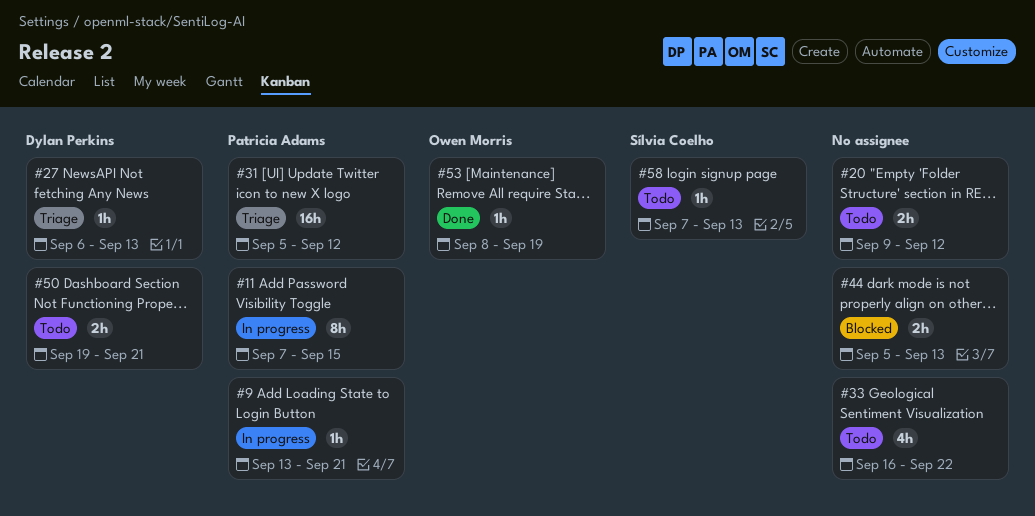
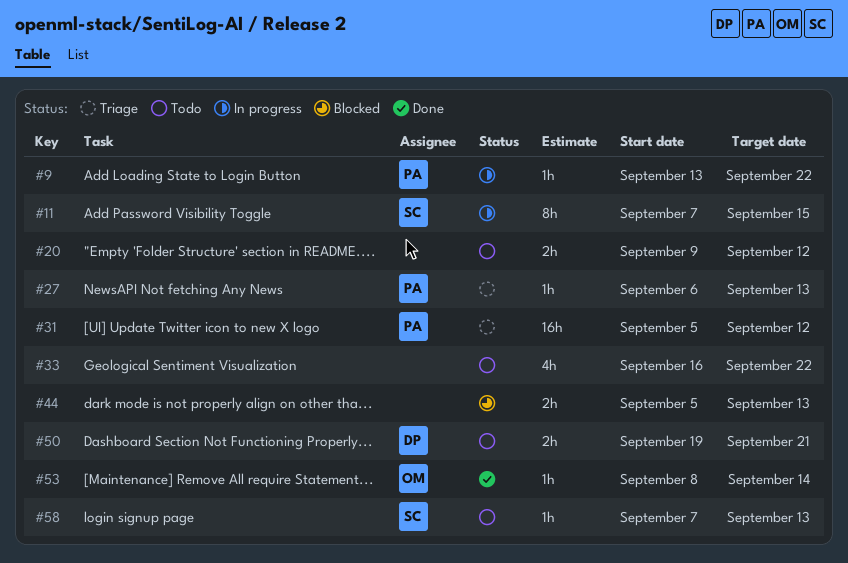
#9, due: Sep 21 -> Sep 22
#11, owner: Patricia Adams -> Sílvia Coelho
#27, owner: Dylan Perkins -> Patricia Adams
#53, due: Sep 19 -> Sep 14

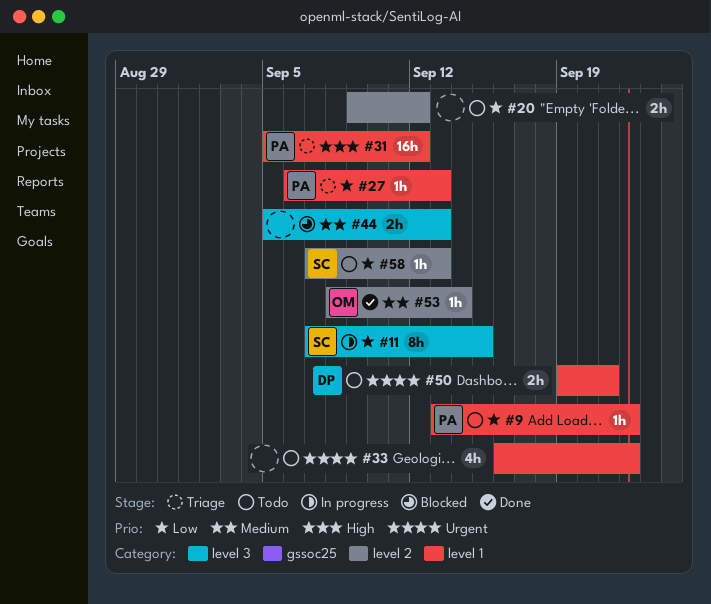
#9, status: In progress -> Todo

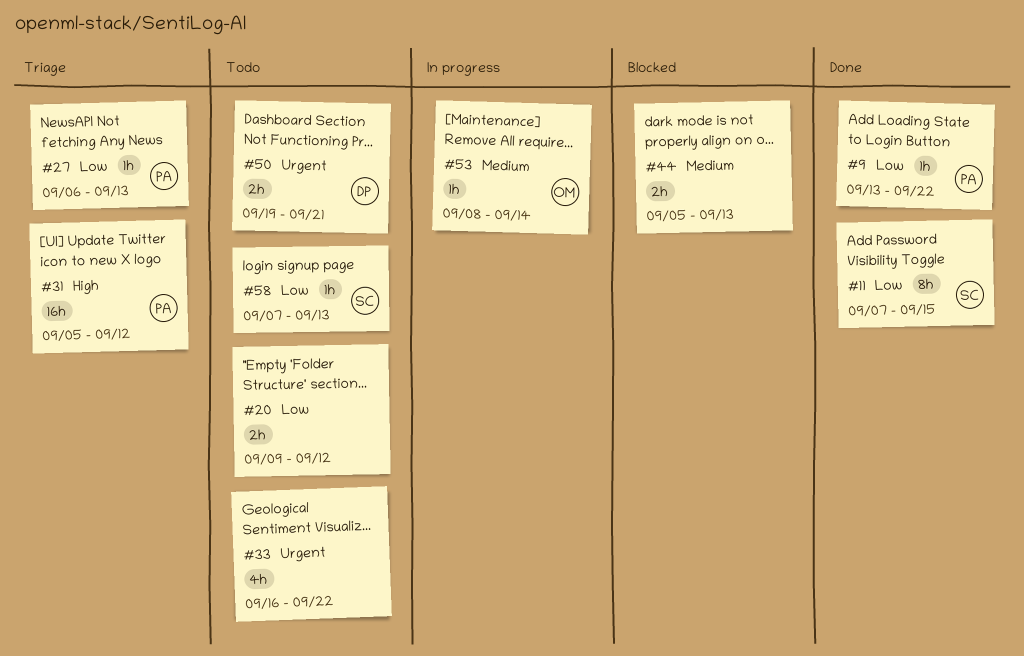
#9, status: Todo -> Done
#11, status: In progress -> Done
#53, status: Done -> In progress

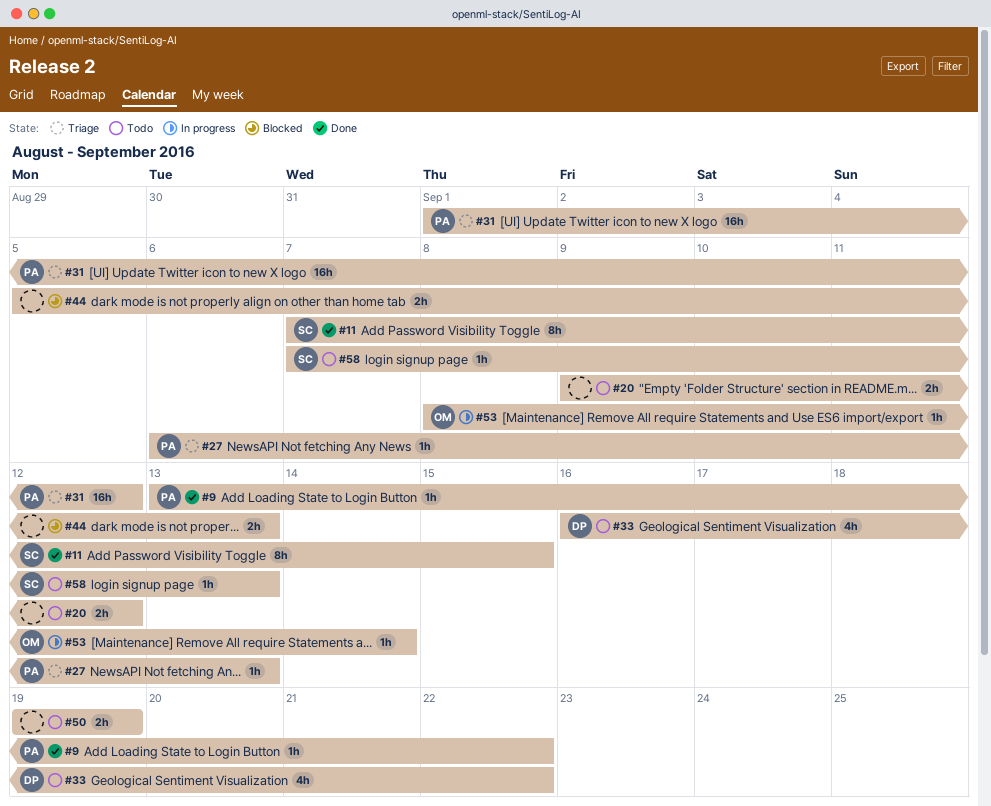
#31, start: Sep 5 -> Sep 1
#33, owner: none -> DP
#50, owner: DP -> none
#50, due: Sep 21 -> Sep 19

